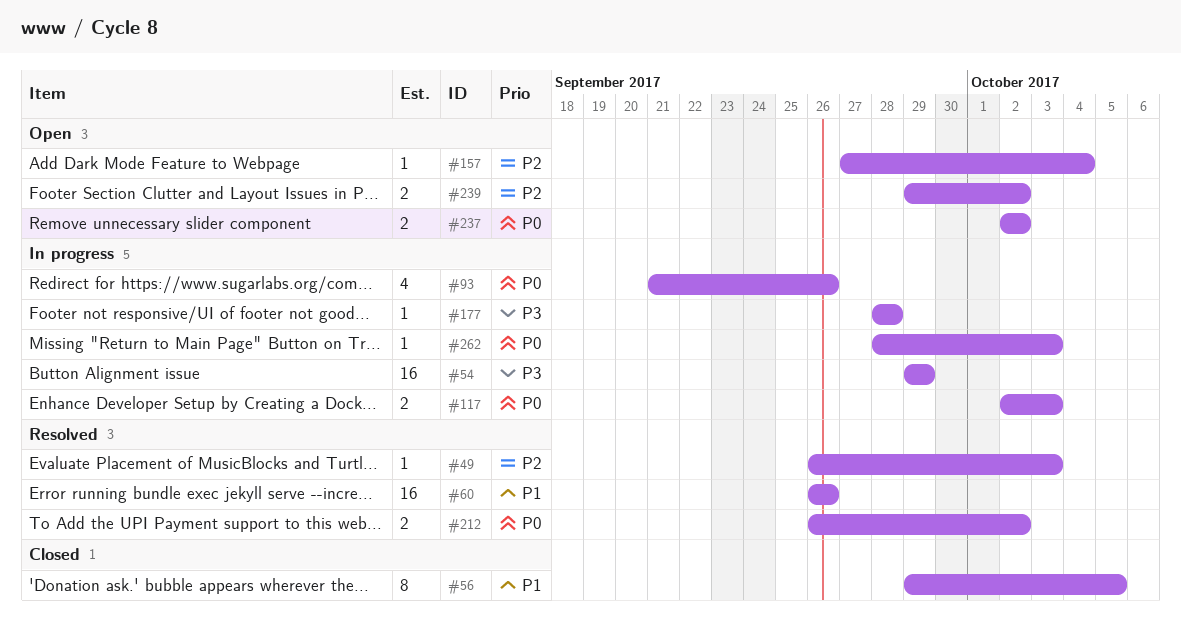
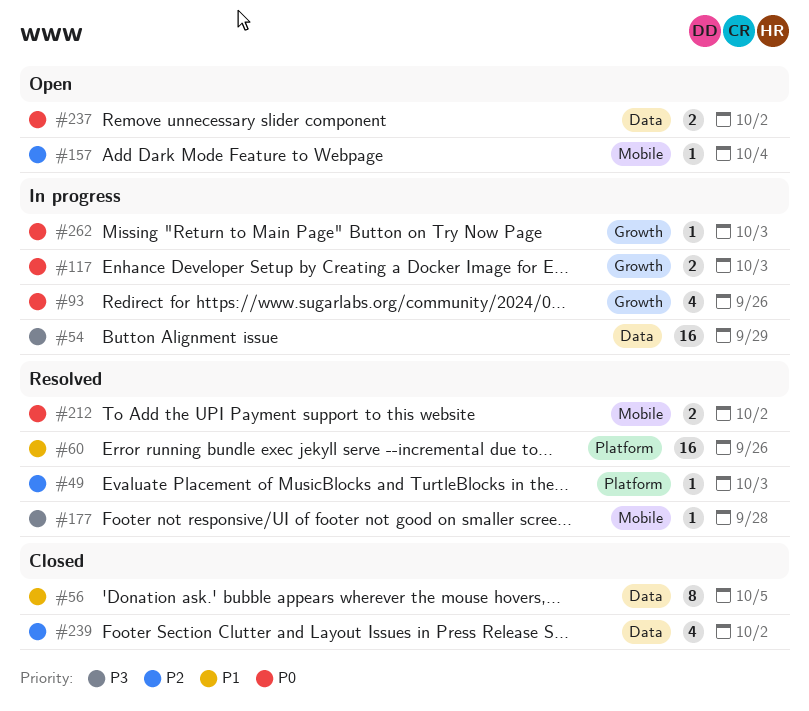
#177, status: In progress -> Resolved
#239, status: Open -> Closed
#239, estimate: 2 -> 4

